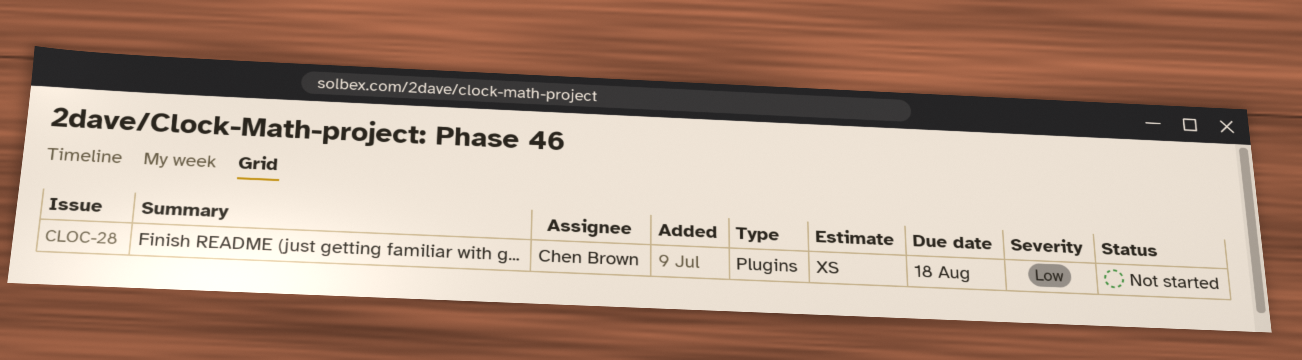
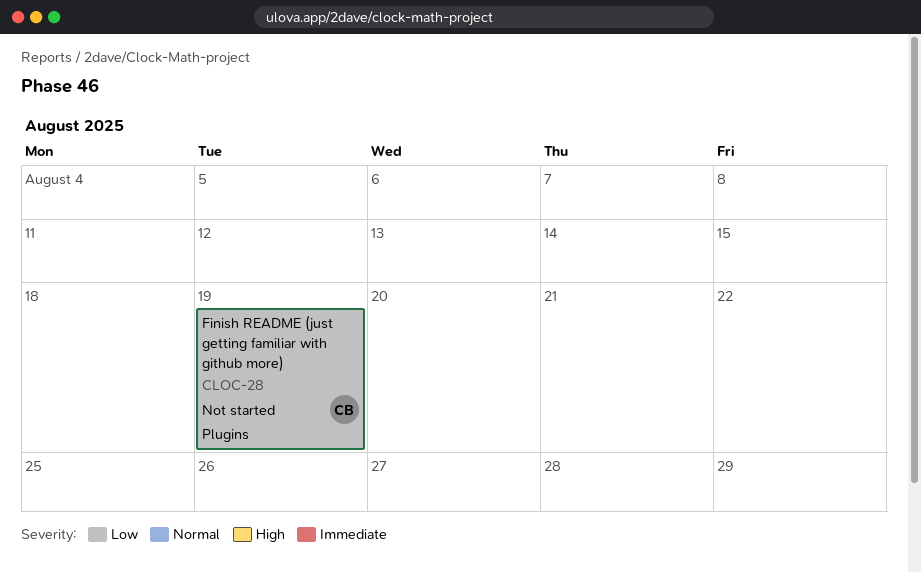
CLOC-28, due: Aug 18 -> Aug 19

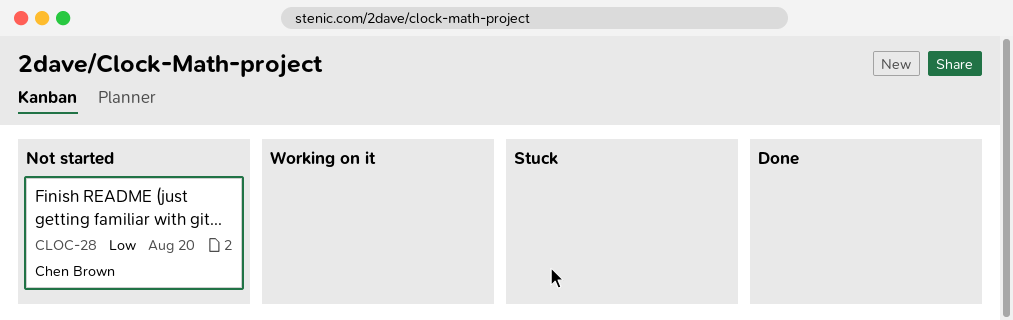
CLOC-28, due: Aug 19 -> Aug 20

